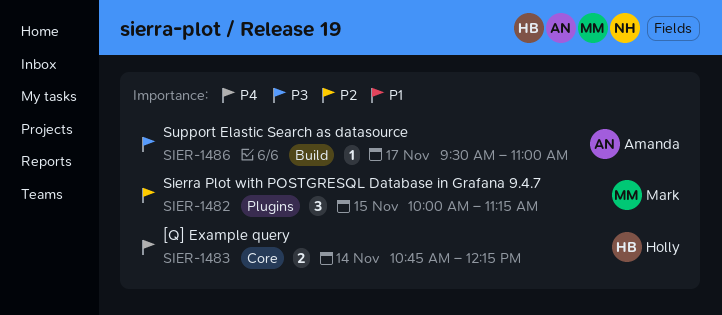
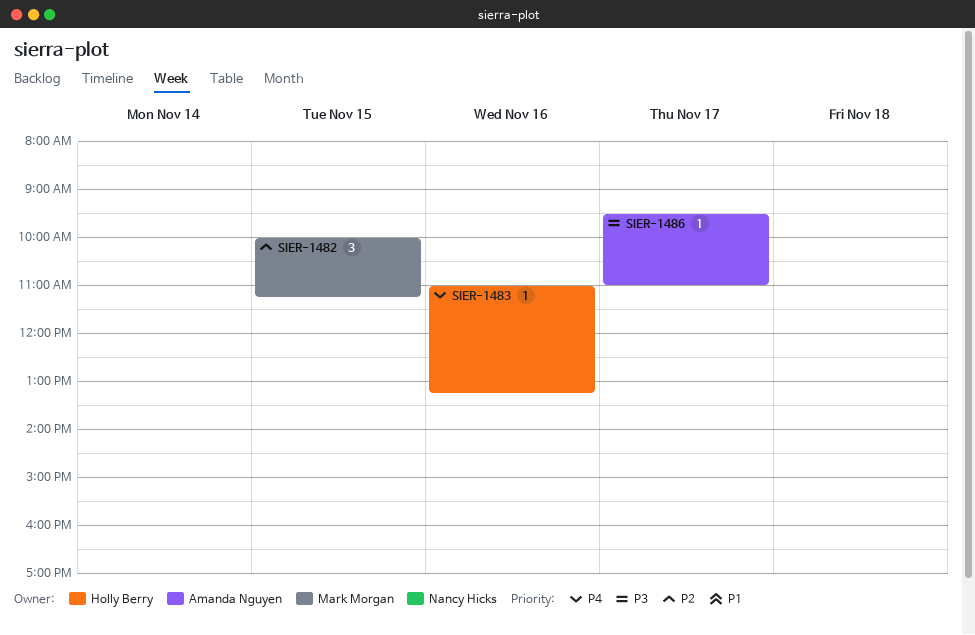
SIER-1483, estimate: 2 -> 1
SIER-1483, day: Nov 14 -> Nov 16
SIER-1483, begins: 10:45 -> 11:00
SIER-1483, ends: 12:15 -> 13:15

